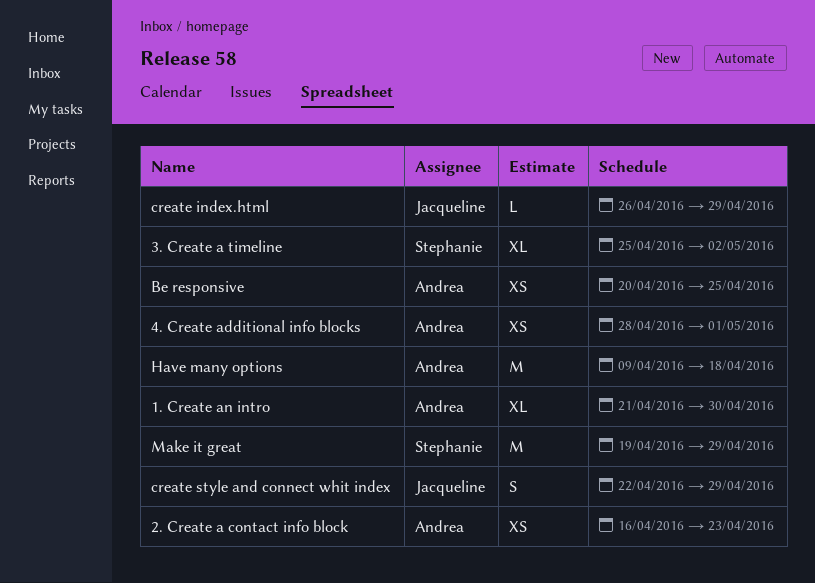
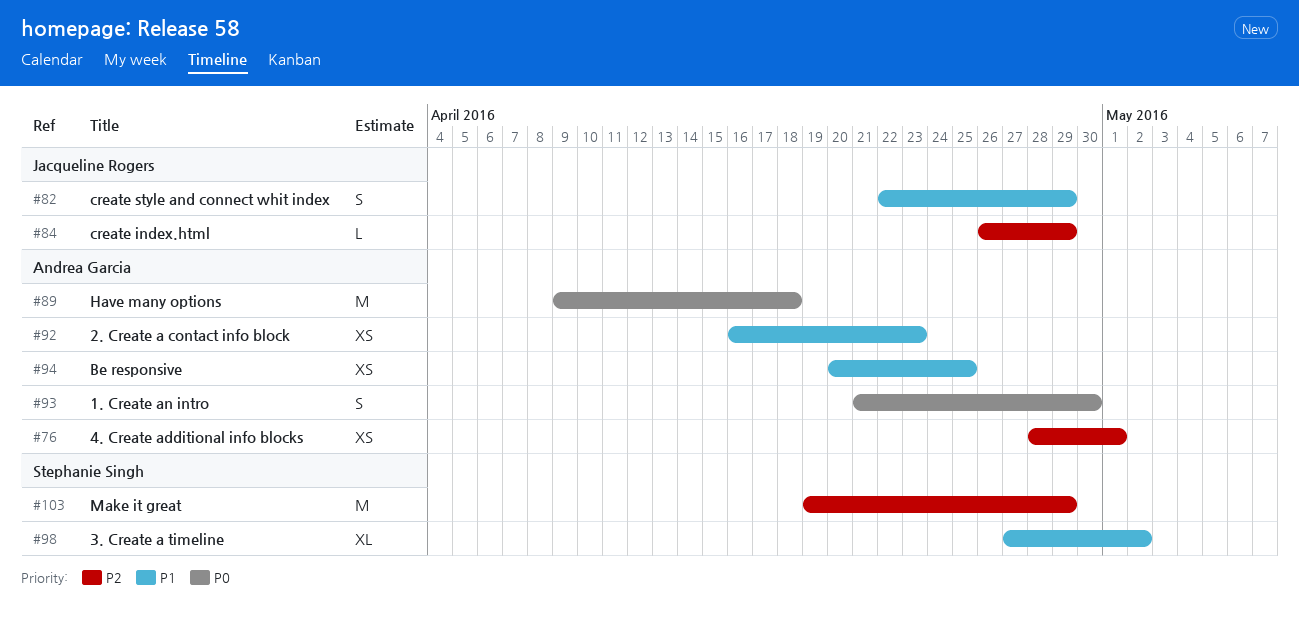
1. Create an intro, estimate: XL -> S
3. Create a timeline, start: Apr 25 -> Apr 27

